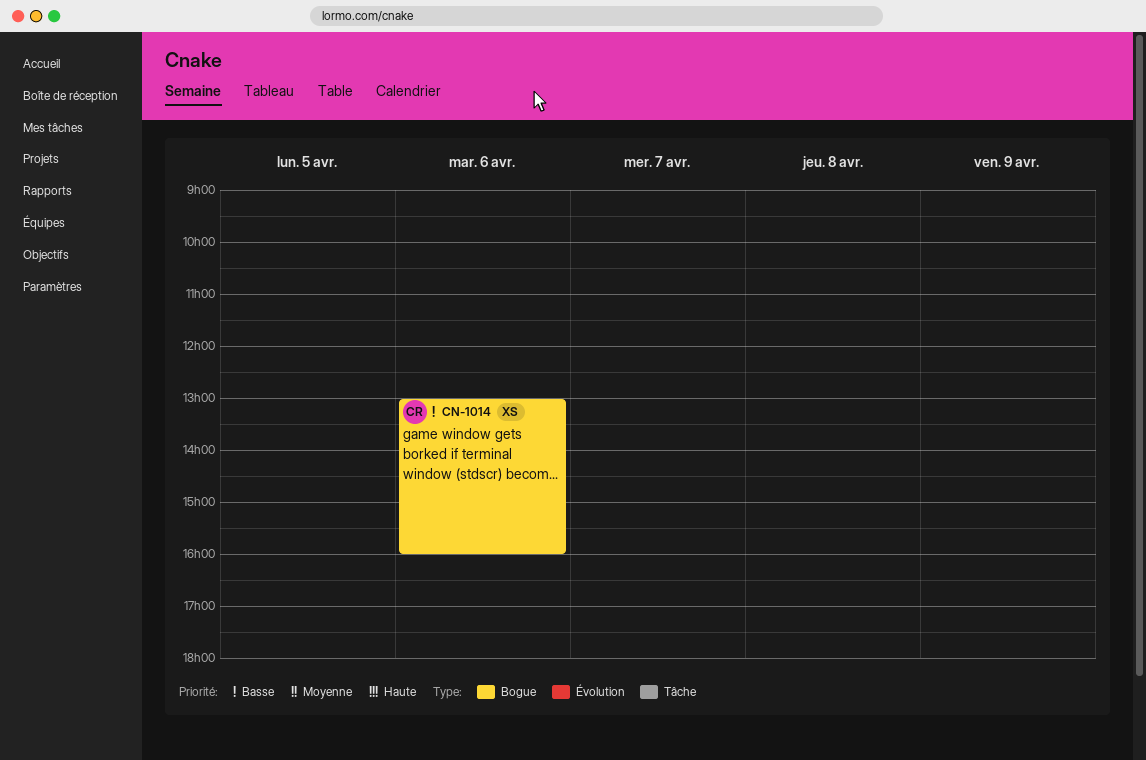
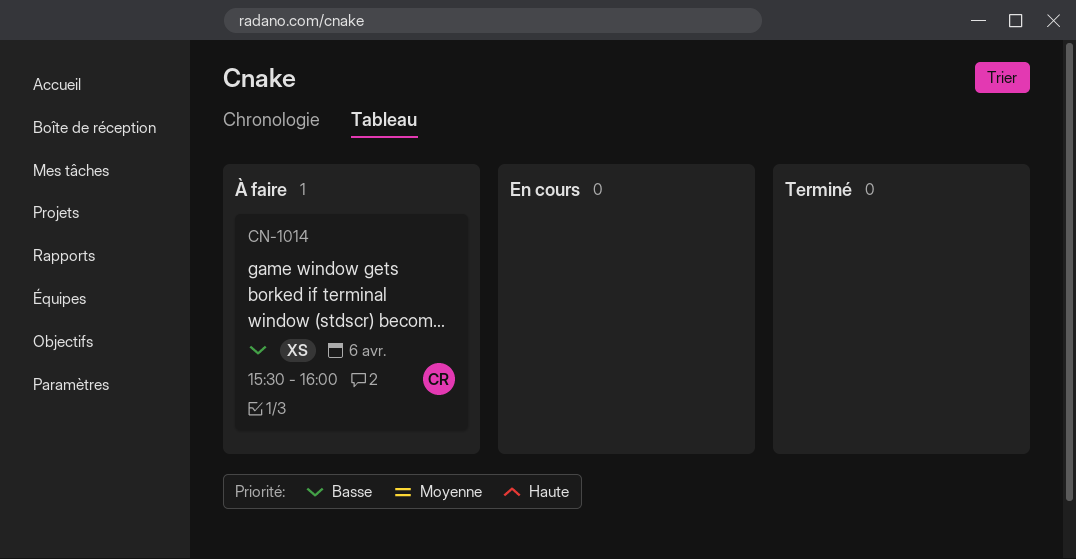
CN-1014, begins: 13:00 -> 15:30

